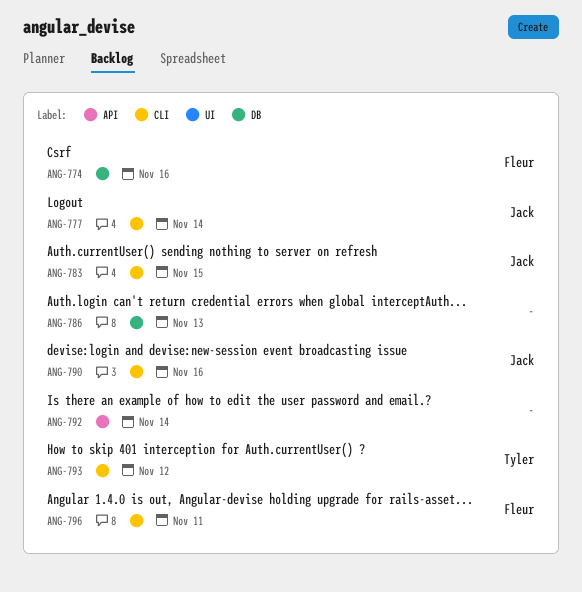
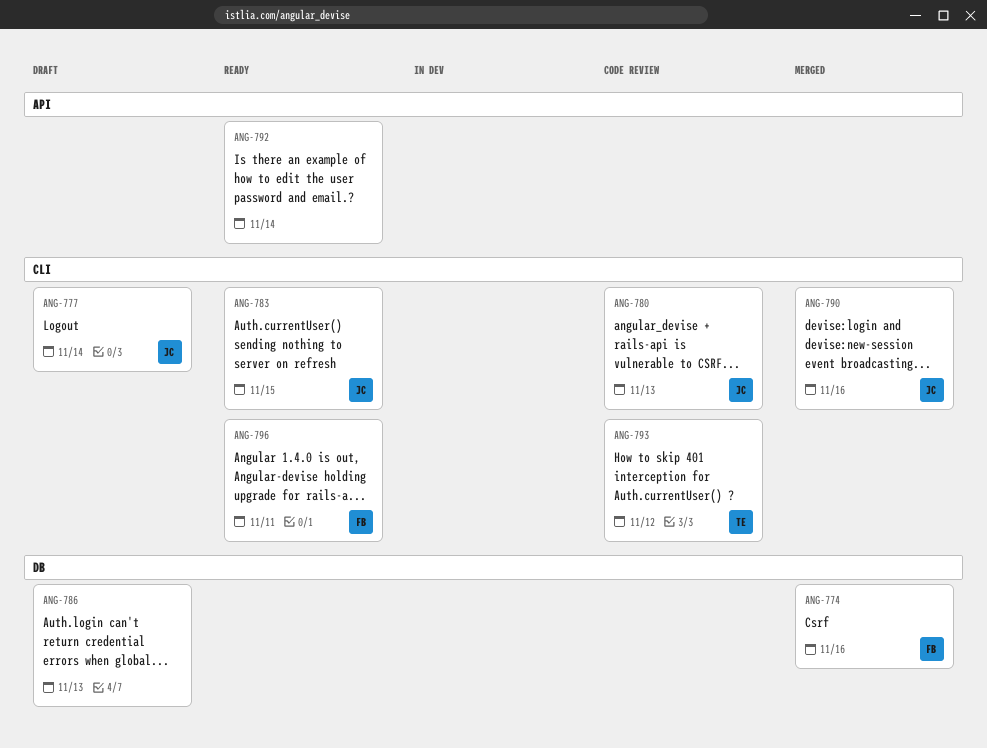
ANG-780: none -> present

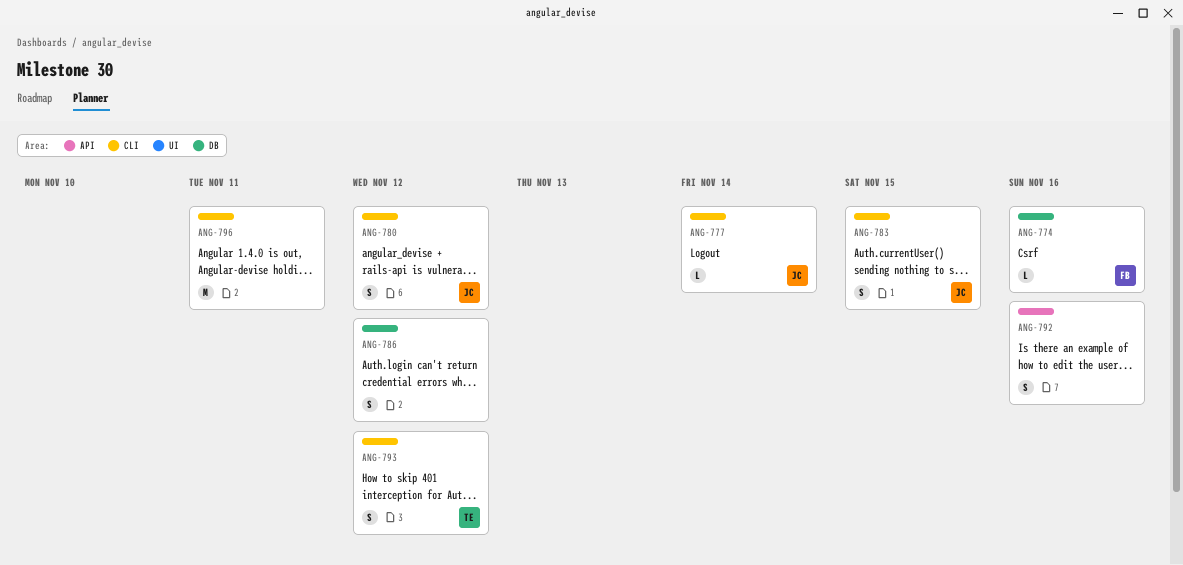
ANG-780, due: Nov 13 -> Nov 12
ANG-786, due: Nov 13 -> Nov 12
ANG-790: present -> none
ANG-792, due: Nov 14 -> Nov 16
ANG-796, owner: FB -> none

